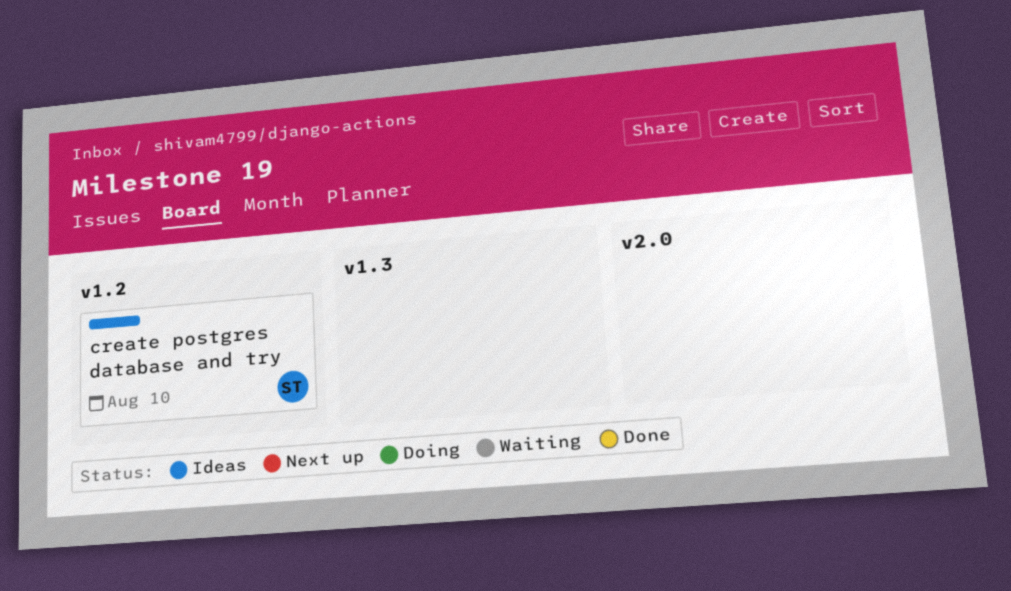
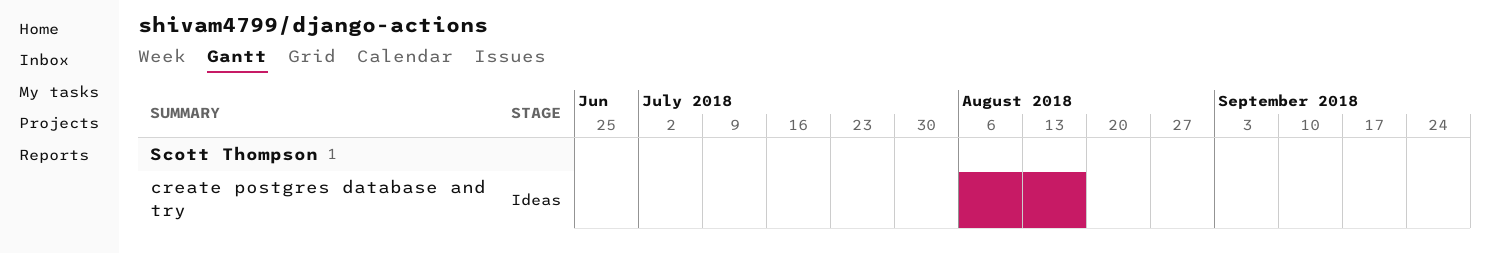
create postgres database and try, due: Aug 10 -> Aug 17

